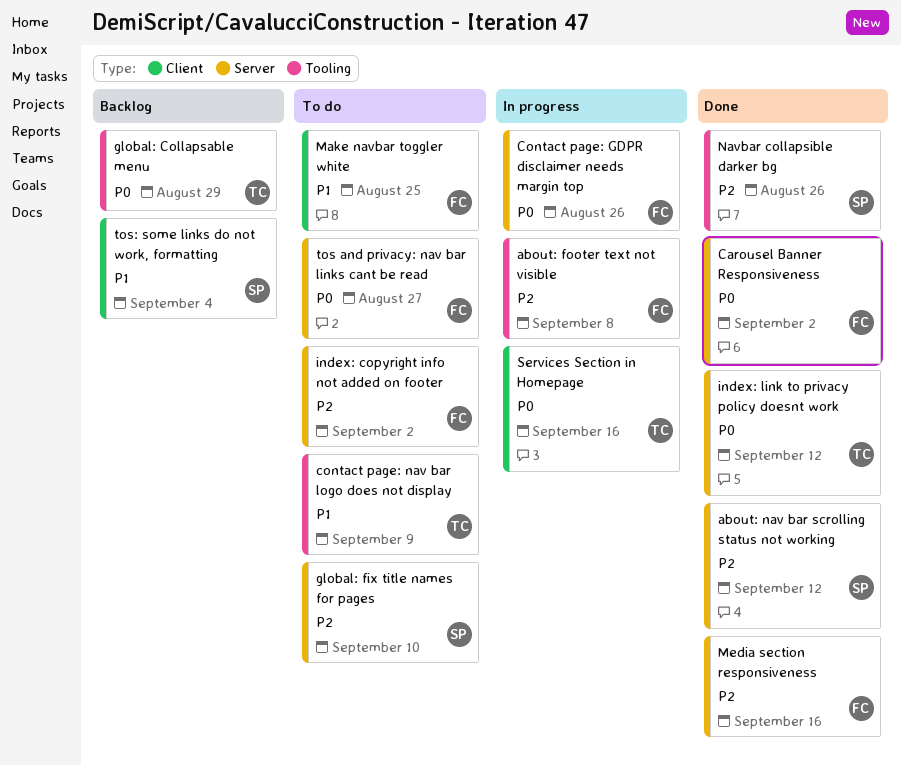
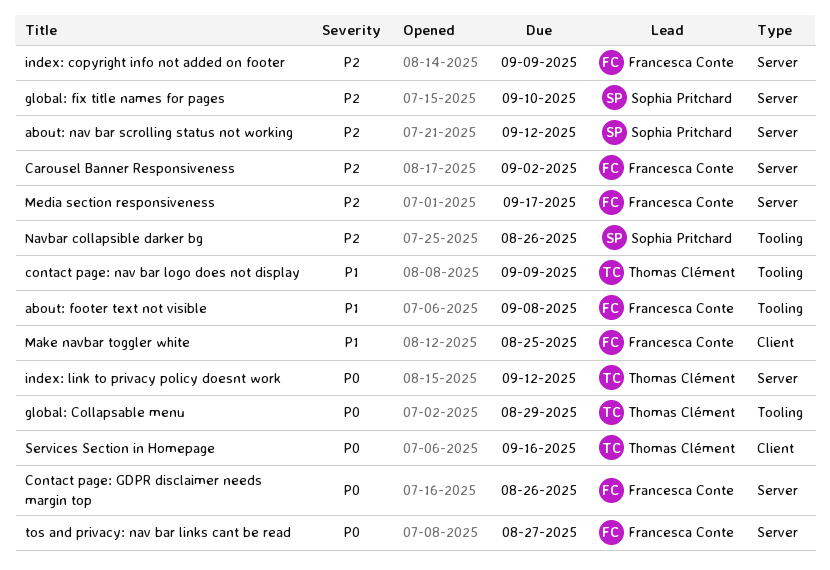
about: footer text not visible, priority: P2 -> P1
Carousel Banner Responsiveness, priority: P0 -> P2
index: copyright info not added on footer, due: Sep 2 -> Sep 9
Media section responsiveness, due: Sep 16 -> Sep 17
tos: some links do not work, formatting: present -> none

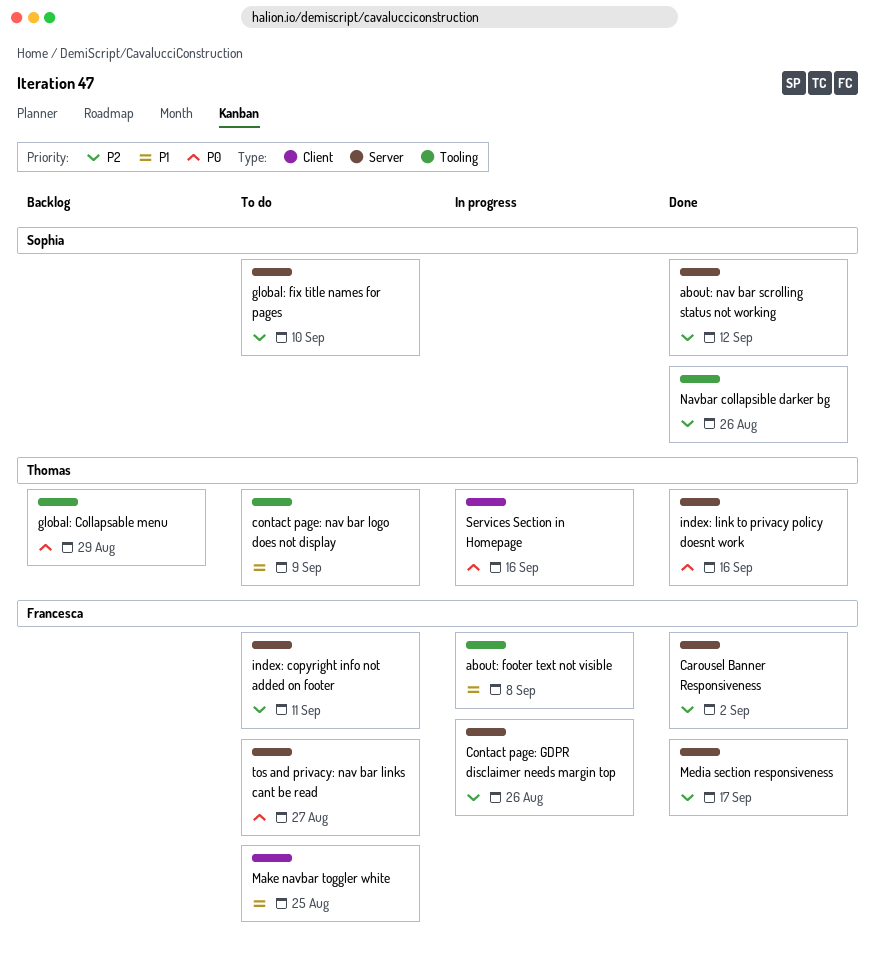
Contact page: GDPR disclaimer needs margin top, priority: P0 -> P2
index: copyright info not added on footer, due: Sep 9 -> Sep 11
index: link to privacy policy doesnt work, due: Sep 12 -> Sep 16

